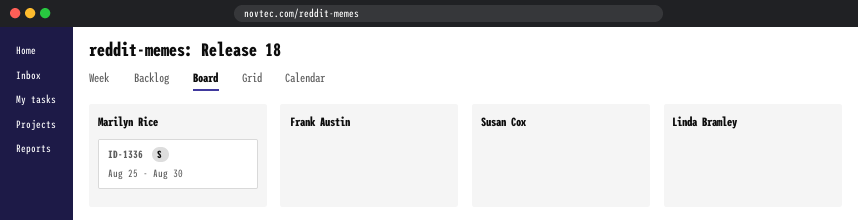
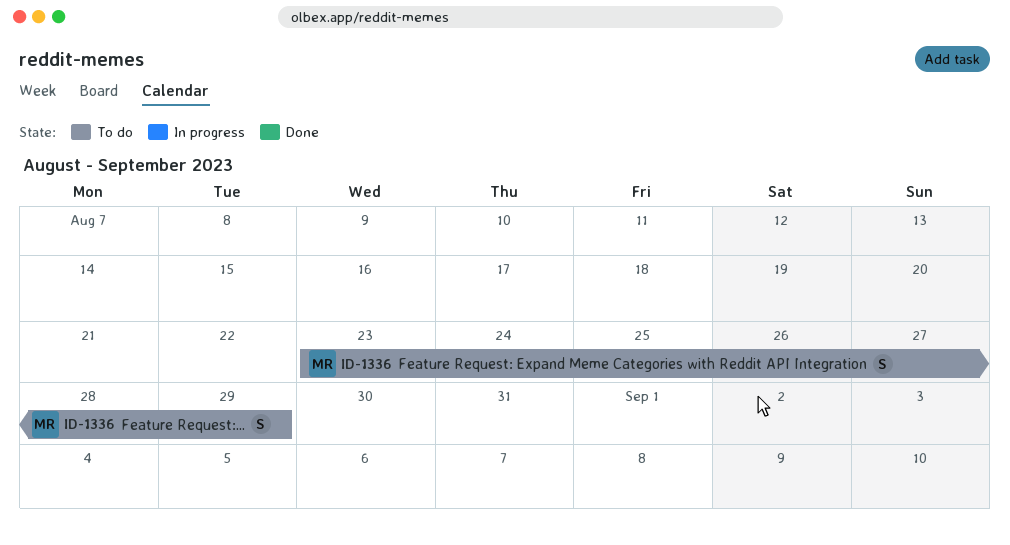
ID-1336, start: Aug 25 -> Aug 23
ID-1336, due: Aug 30 -> Aug 29

